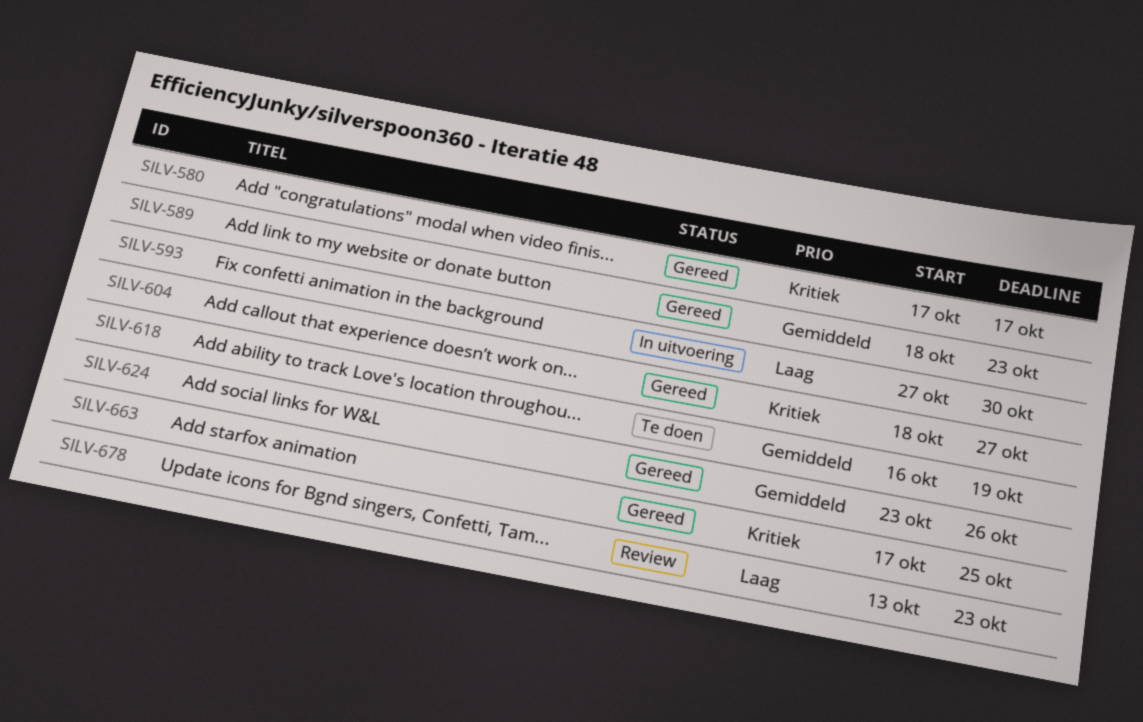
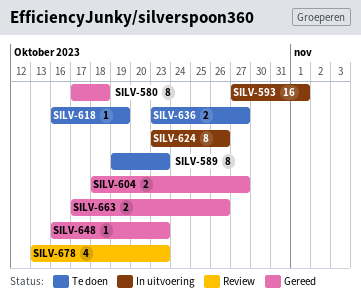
SILV-580, due: Oct 17 -> Oct 18
SILV-589, status: Gereed -> Te doen
SILV-589, start: Oct 18 -> Oct 19
SILV-593, due: Oct 30 -> Nov 1
SILV-624, status: Gereed -> In uitvoering
SILV-636: none -> present
SILV-648: none -> present
SILV-663, due: Oct 25 -> Oct 26

